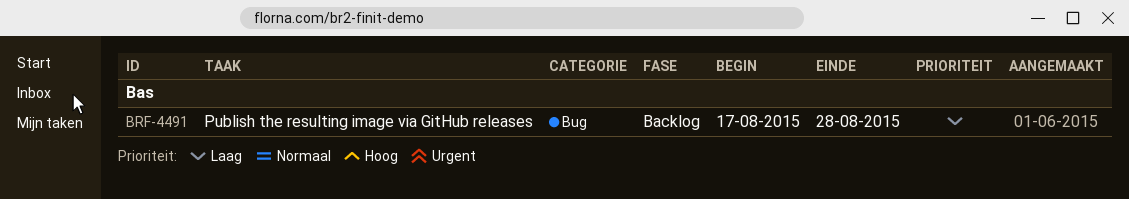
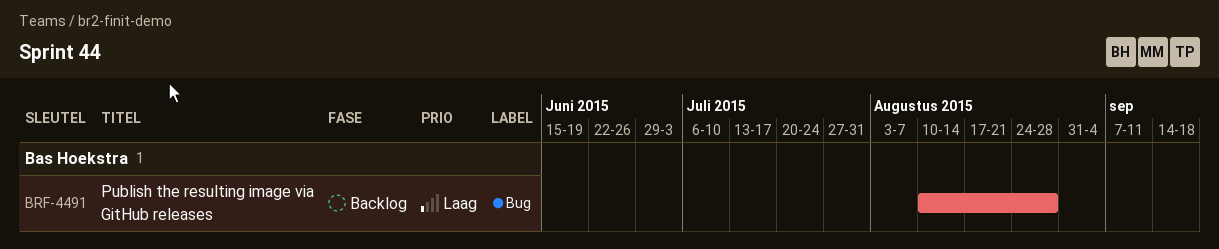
BRF-4491, start: Aug 17 -> Aug 10

